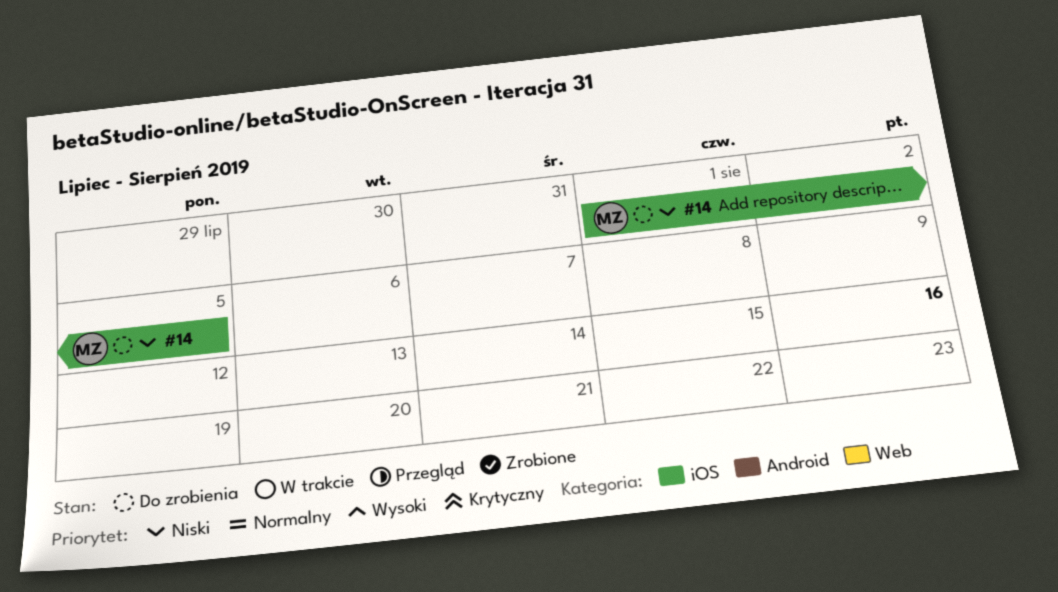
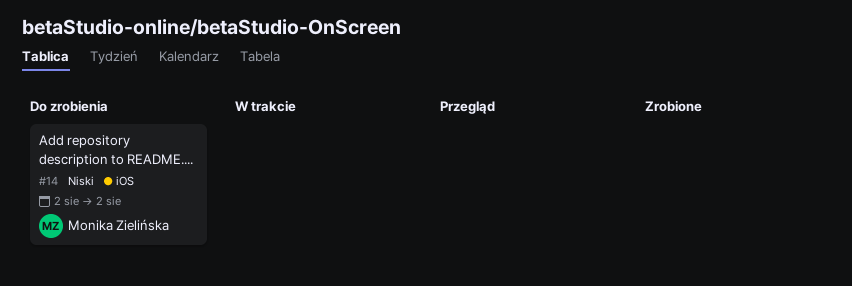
#14, start: Aug 1 -> Aug 2
#14, due: Aug 5 -> Aug 2

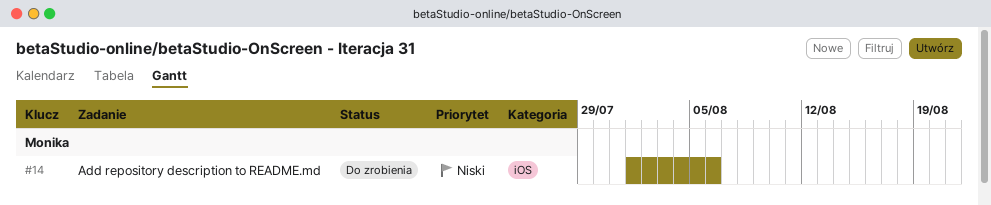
#14, start: Aug 2 -> Aug 1
#14, due: Aug 2 -> Aug 6

